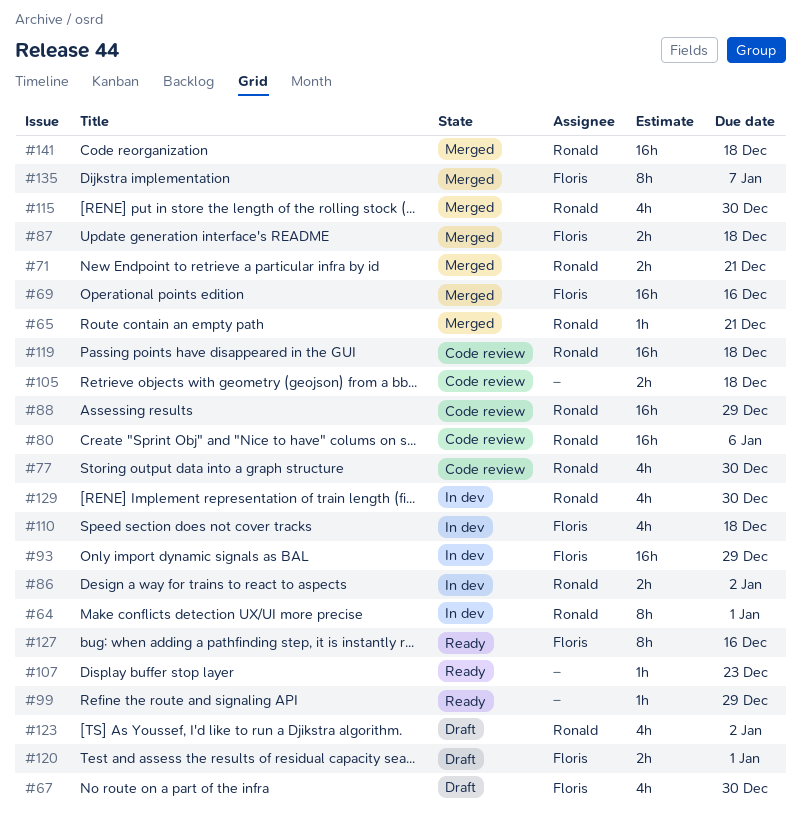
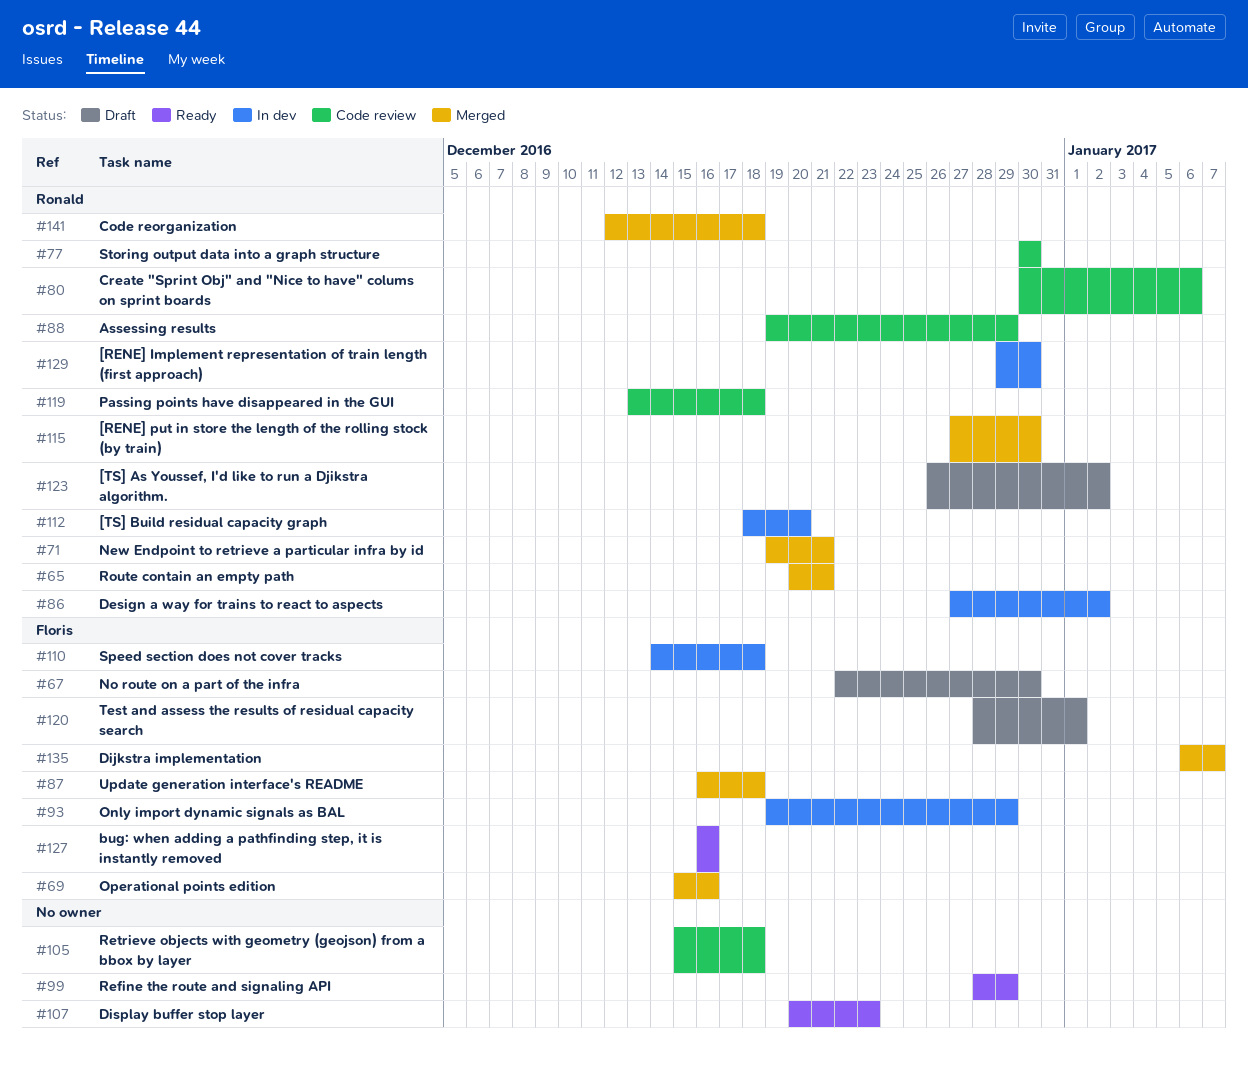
#64: present -> none
#112: none -> present

